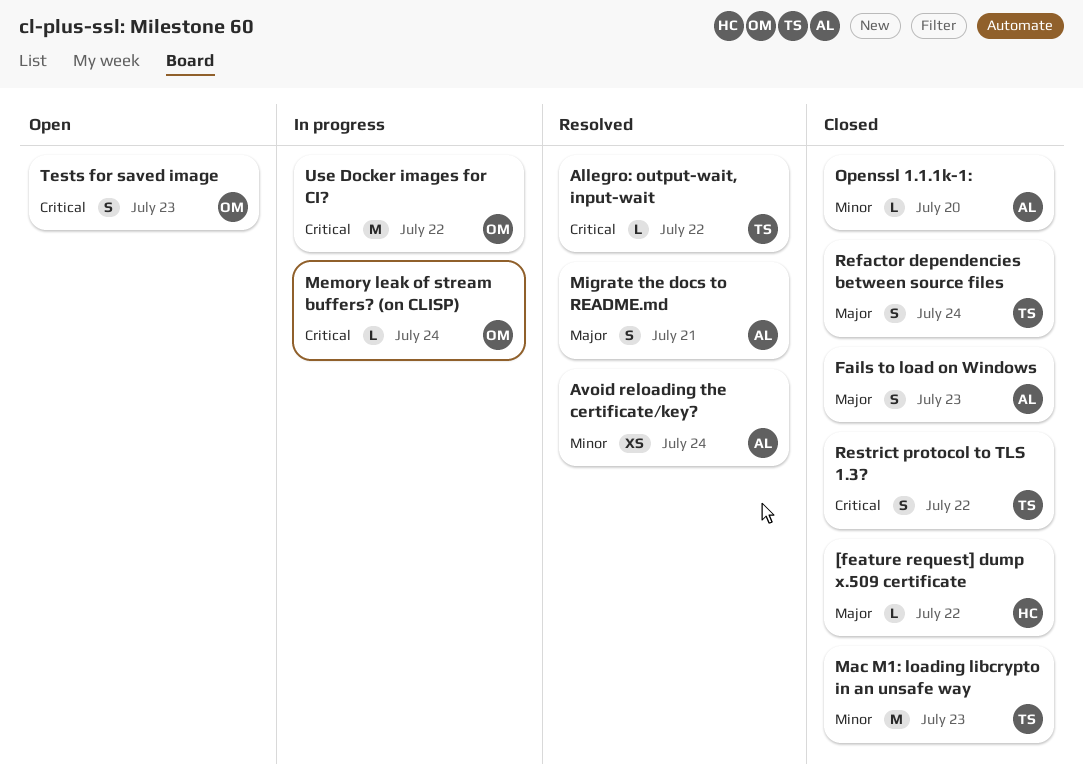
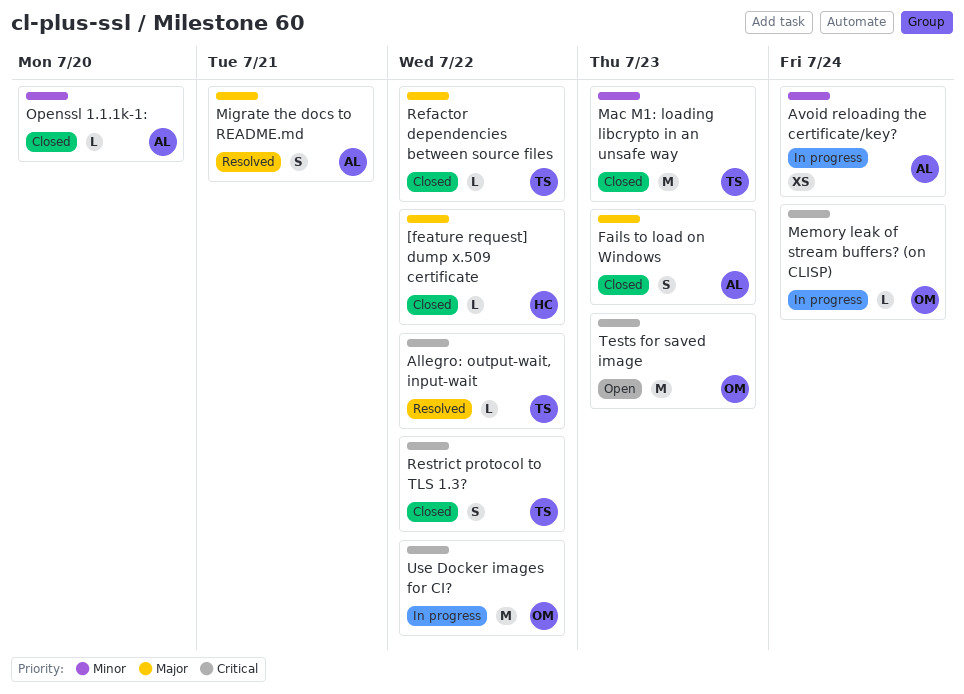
Avoid reloading the certificate/key?, status: Resolved -> In progress
Refactor dependencies between source files, estimate: S -> L
Refactor dependencies between source files, due: Jul 24 -> Jul 22
Tests for saved image, estimate: S -> M

